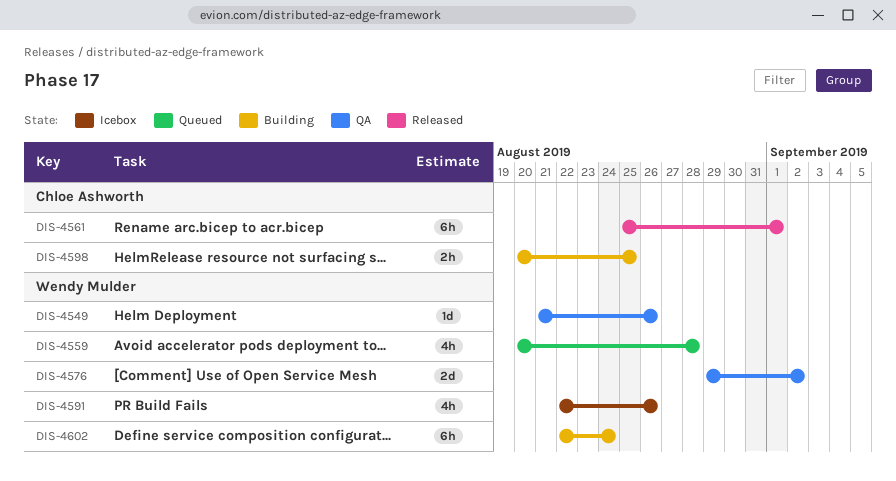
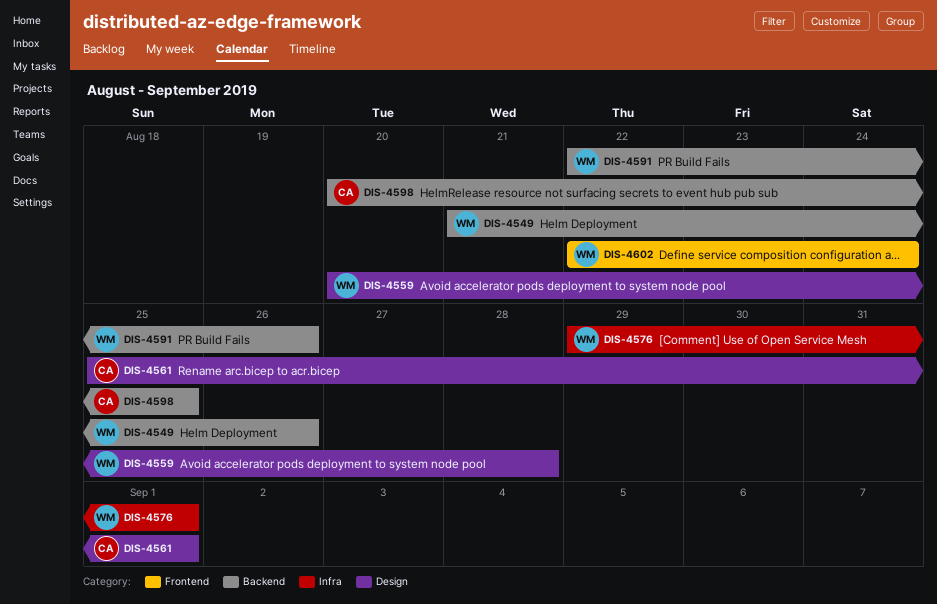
DIS-4576, due: Sep 2 -> Sep 1

